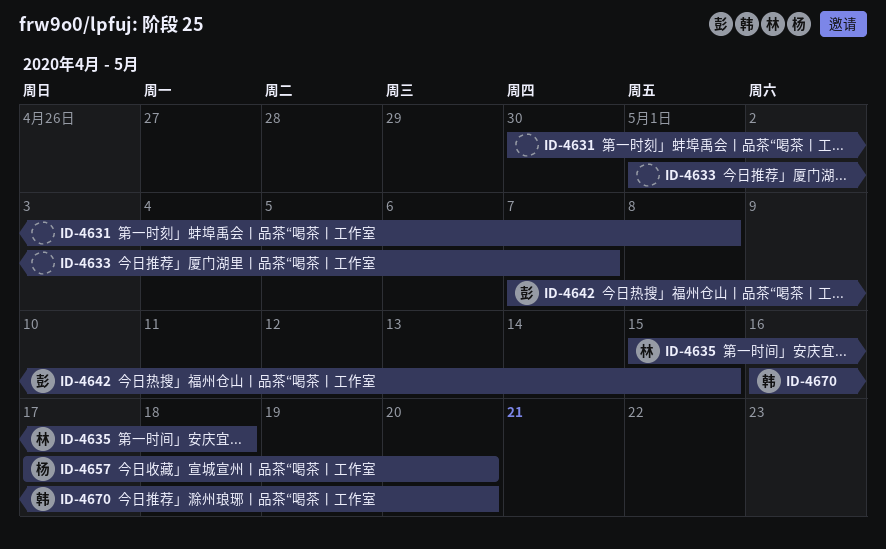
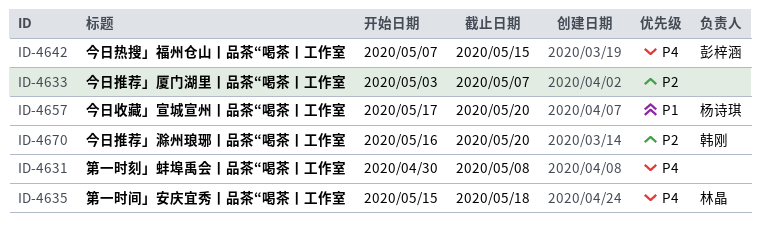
ID-4633, start: May 1 -> May 3

